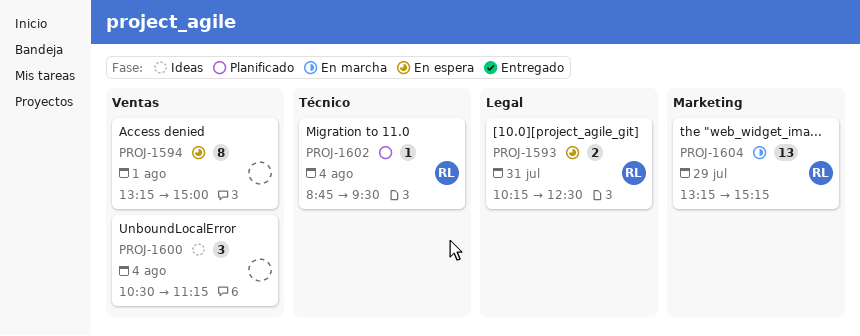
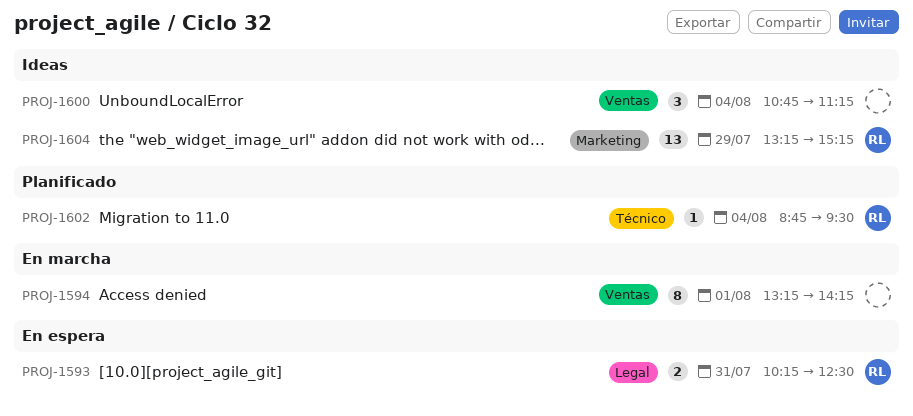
PROJ-1594, status: En espera -> En marcha
PROJ-1594, ends: 15:00 -> 14:15
PROJ-1600, begins: 10:30 -> 10:45
PROJ-1604, status: En marcha -> Ideas

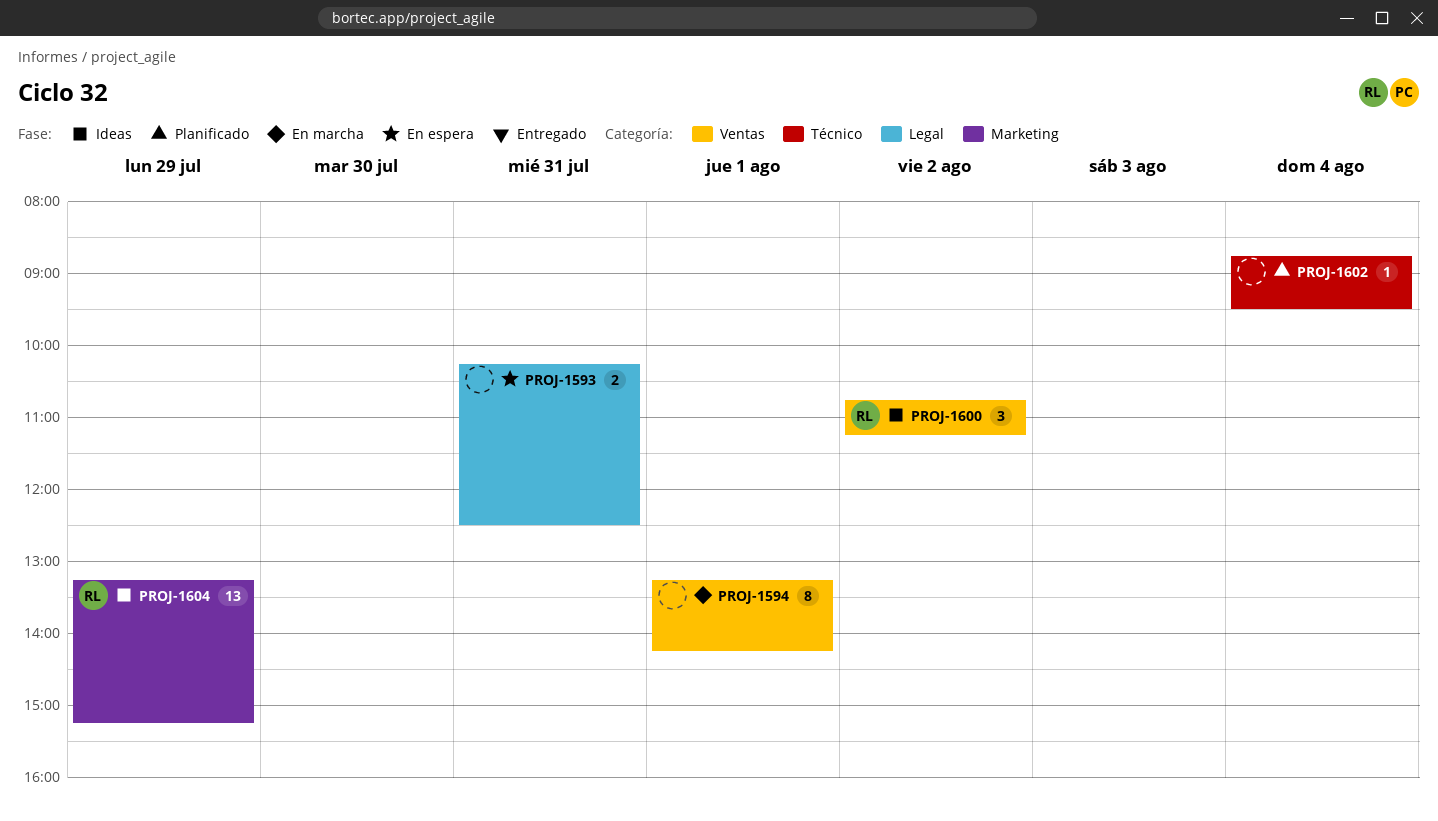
PROJ-1593, owner: RL -> none
PROJ-1600, owner: none -> RL
PROJ-1600, day: Aug 4 -> Aug 2
PROJ-1602, owner: RL -> none

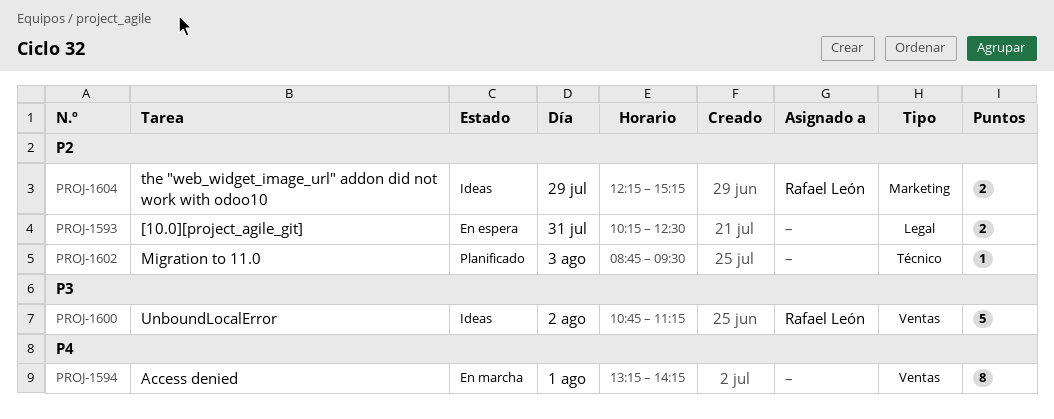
PROJ-1600, estimate: 3 -> 5
PROJ-1602, day: Aug 4 -> Aug 3
PROJ-1604, estimate: 13 -> 2
PROJ-1604, begins: 13:15 -> 12:15

